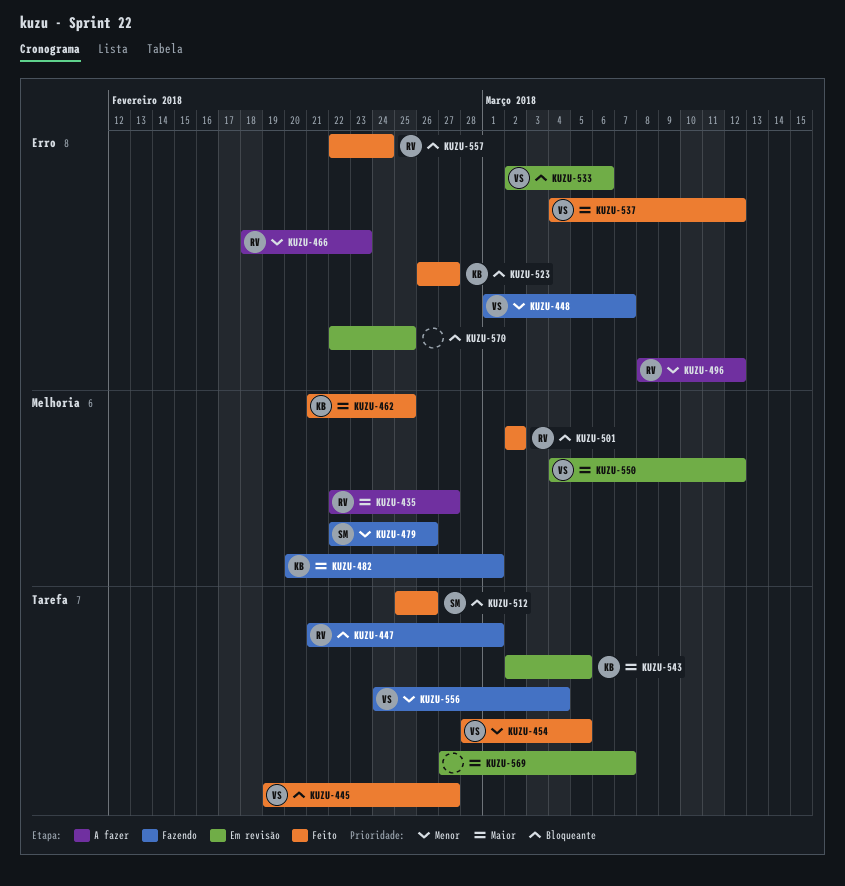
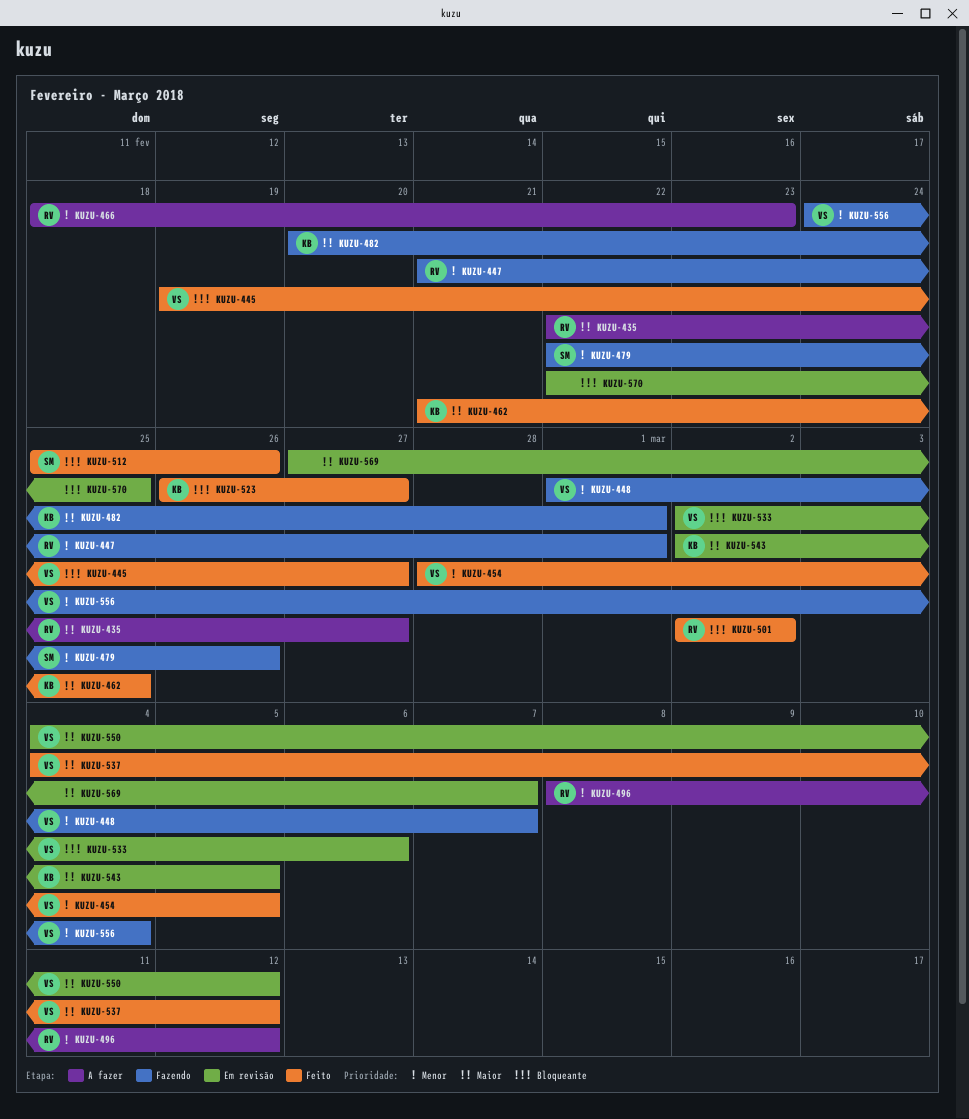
KUZU-447, priority: Bloqueante -> Menor
KUZU-557: present -> none

